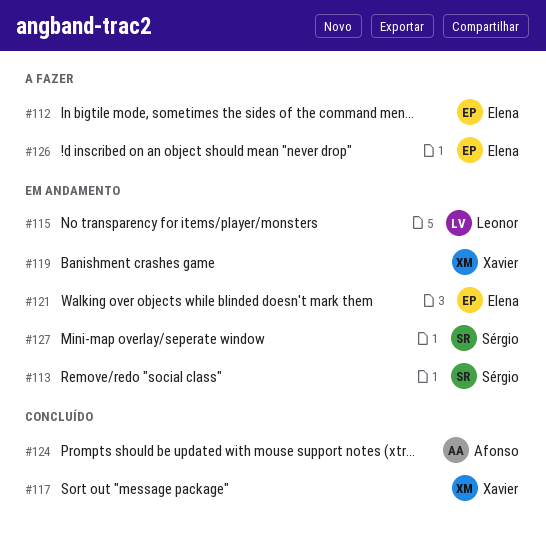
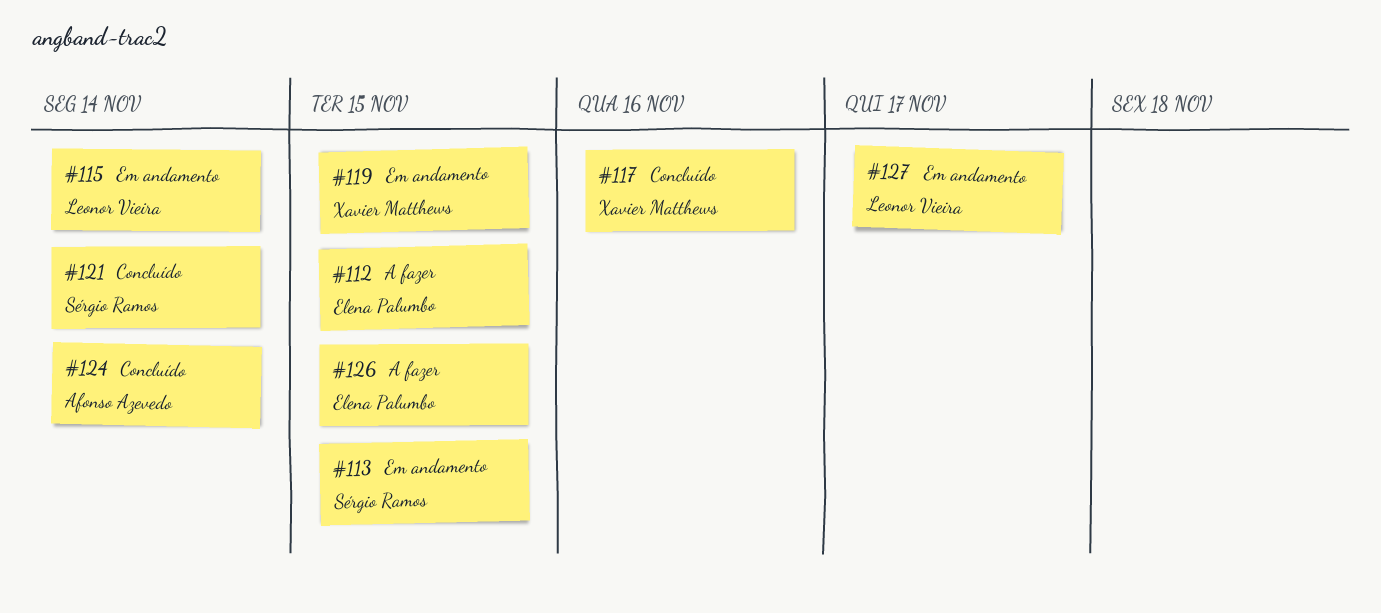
#121, status: Em andamento -> Concluído
#121, owner: Elena Palumbo -> Sérgio Ramos
#127, owner: Sérgio Ramos -> Leonor Vieira

